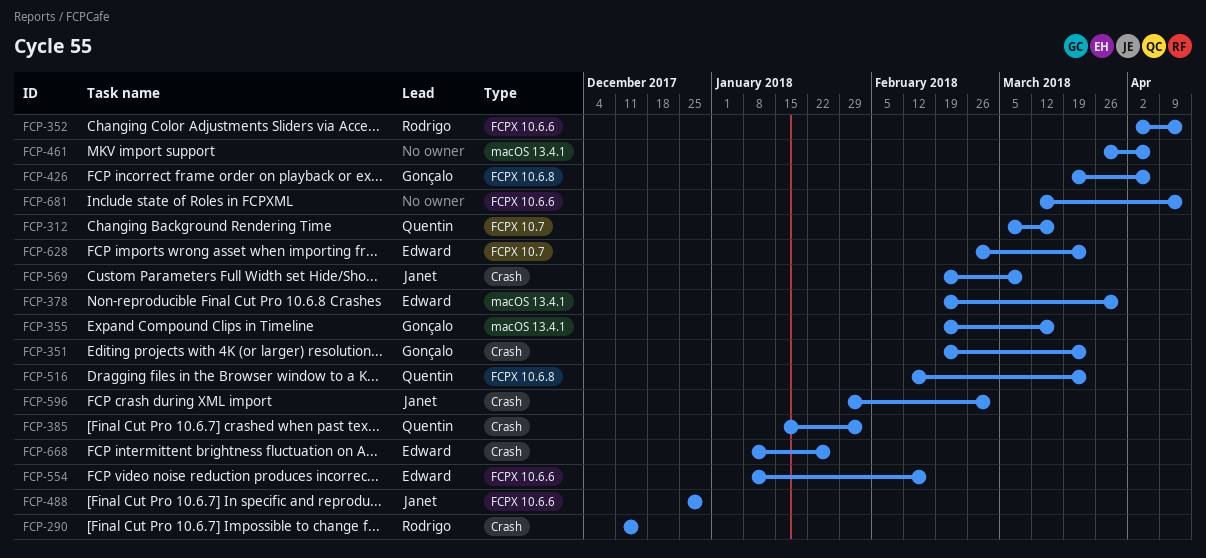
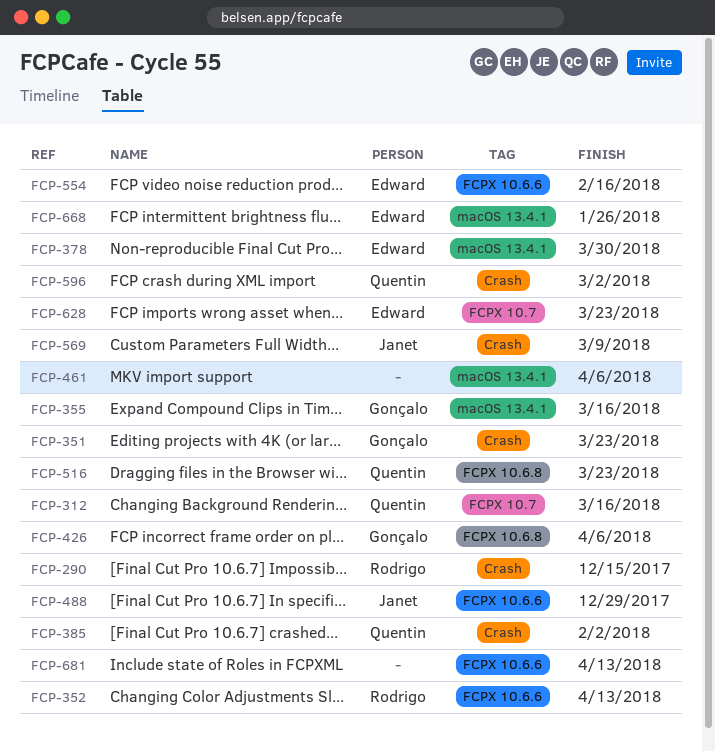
FCP-596, owner: Janet -> Quentin
FCP-668, label: Crash -> macOS 13.4.1

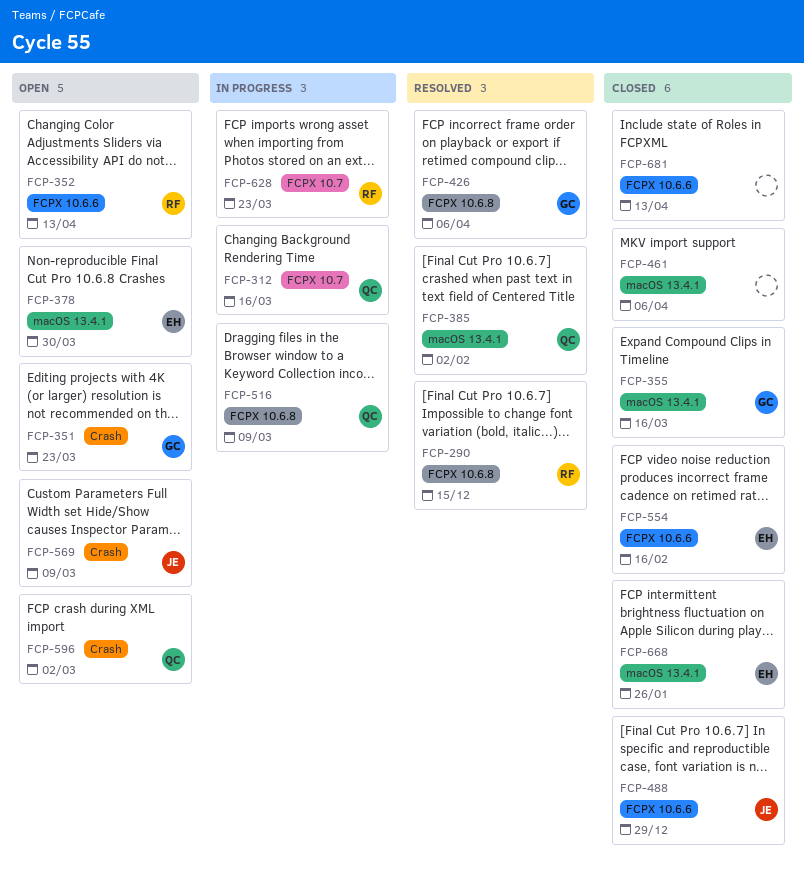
FCP-290, label: Crash -> FCPX 10.6.8
FCP-385, label: Crash -> macOS 13.4.1
FCP-516, due: Mar 23 -> Mar 9
FCP-628, owner: Edward -> Rodrigo

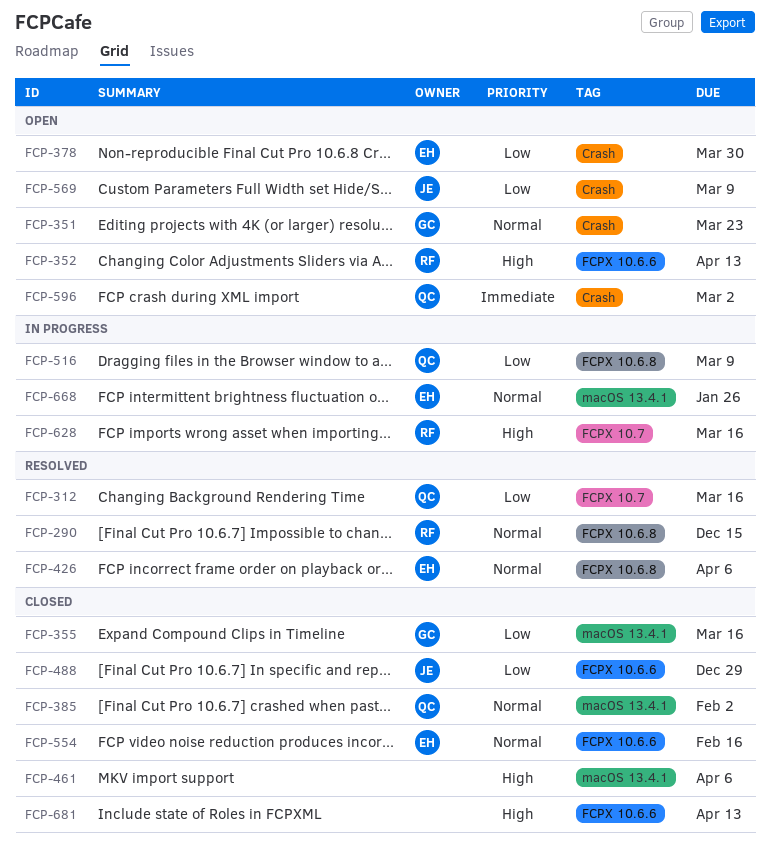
FCP-312, status: In progress -> Resolved
FCP-378, label: macOS 13.4.1 -> Crash
FCP-385, status: Resolved -> Closed
FCP-426, owner: GC -> EH
FCP-628, due: Mar 23 -> Mar 16
FCP-668, status: Closed -> In progress

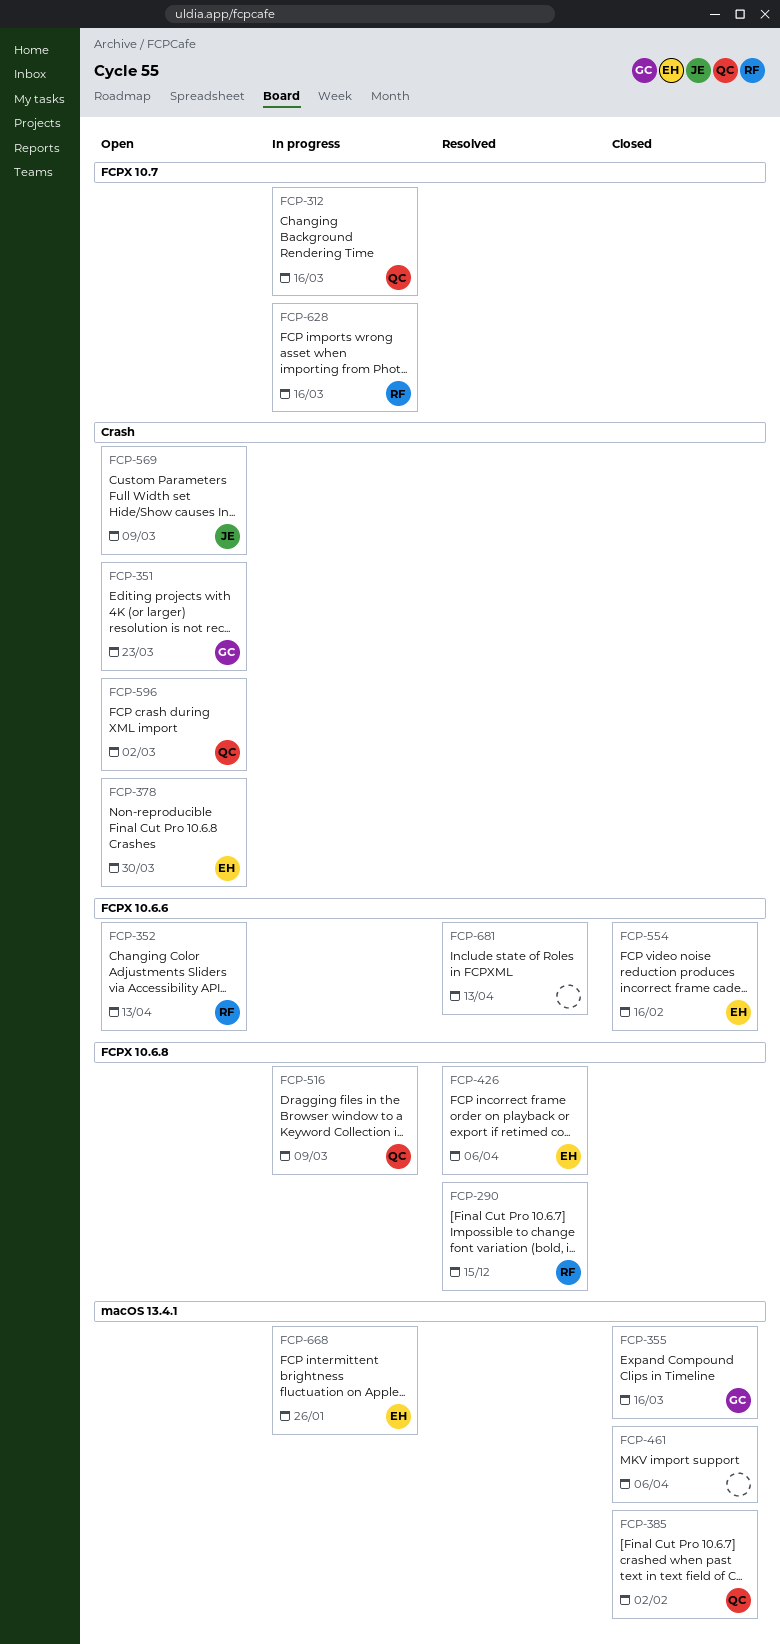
FCP-312, status: Resolved -> In progress
FCP-488: present -> none
FCP-681, status: Closed -> Resolved

